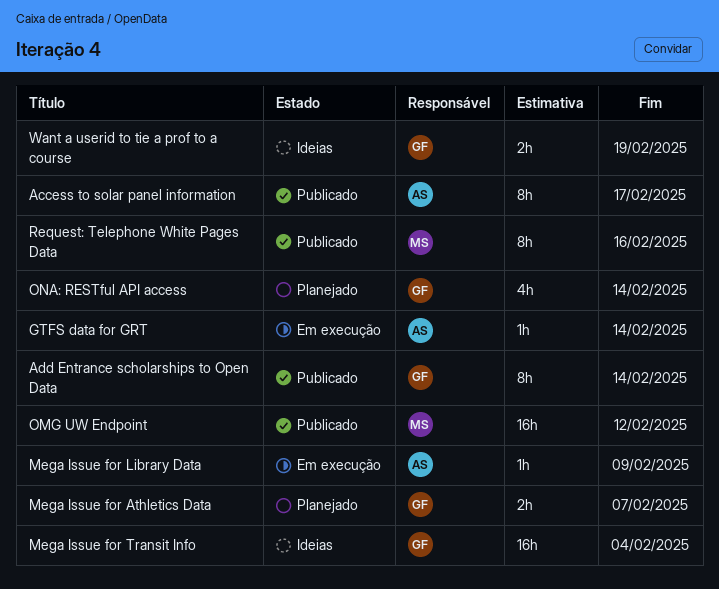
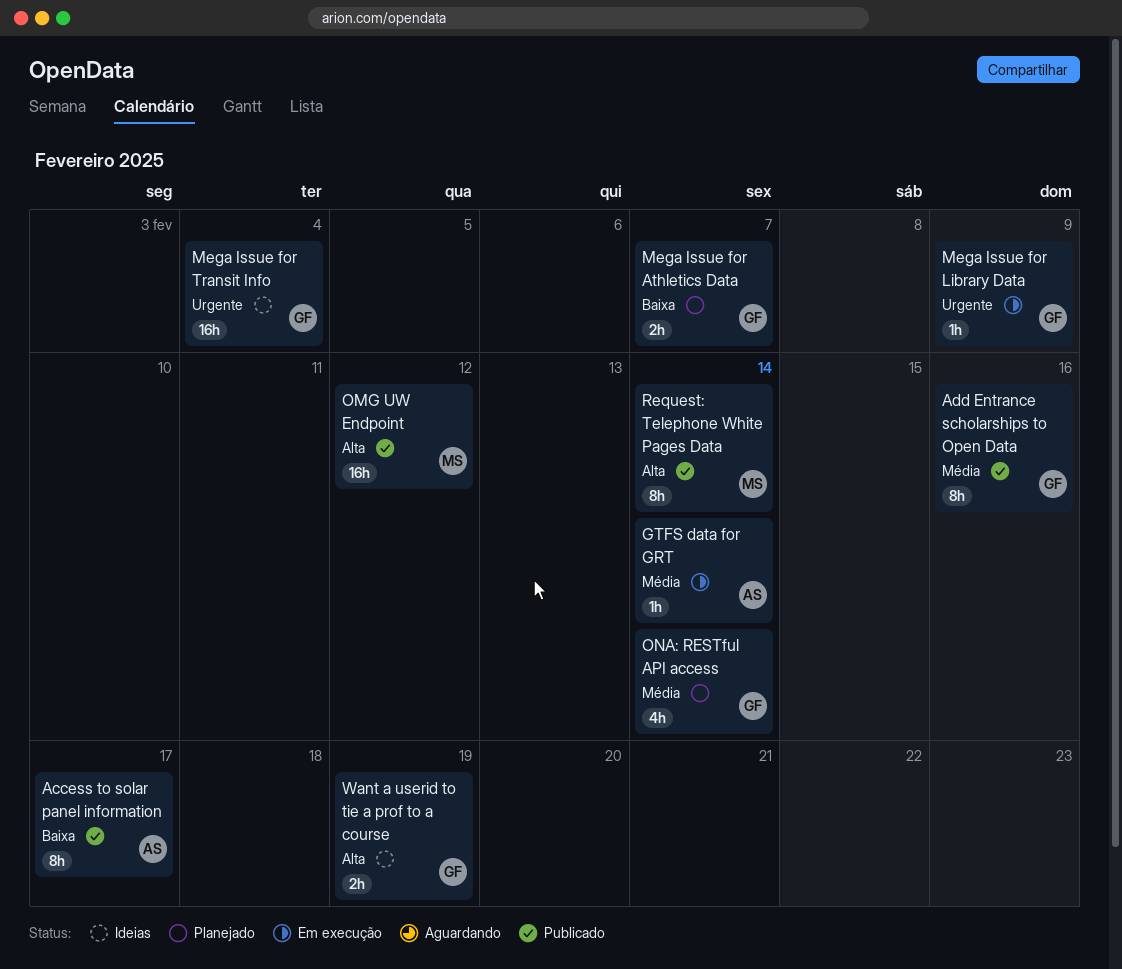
Add Entrance scholarships to Open Data, due: Feb 14 -> Feb 16
Mega Issue for Library Data, owner: AS -> GF
Request: Telephone White Pages Data, due: Feb 16 -> Feb 14

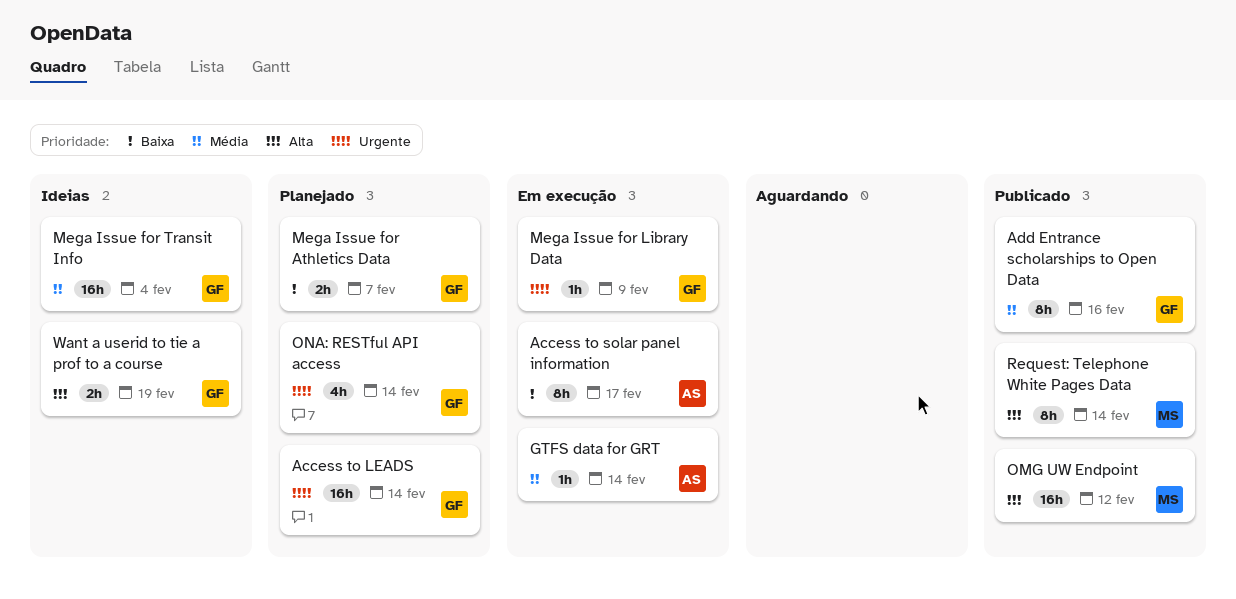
Access to LEADS: none -> present
Access to solar panel information, status: Publicado -> Em execução
Mega Issue for Transit Info, priority: Urgente -> Média
ONA: RESTful API access, priority: Média -> Urgente

